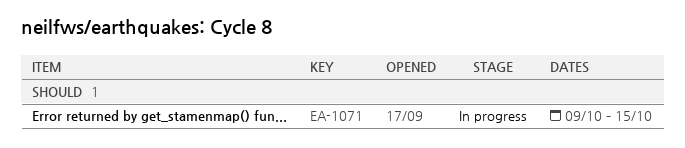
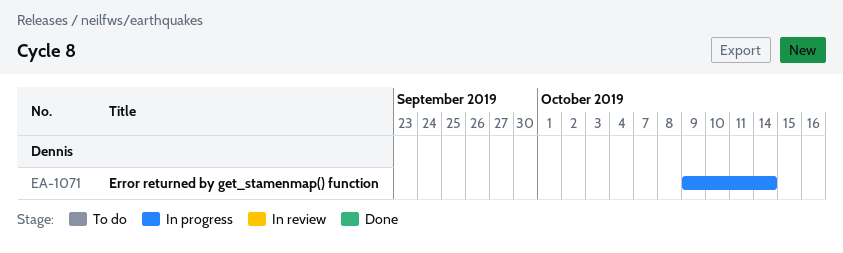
EA-1071, due: Oct 15 -> Oct 14

